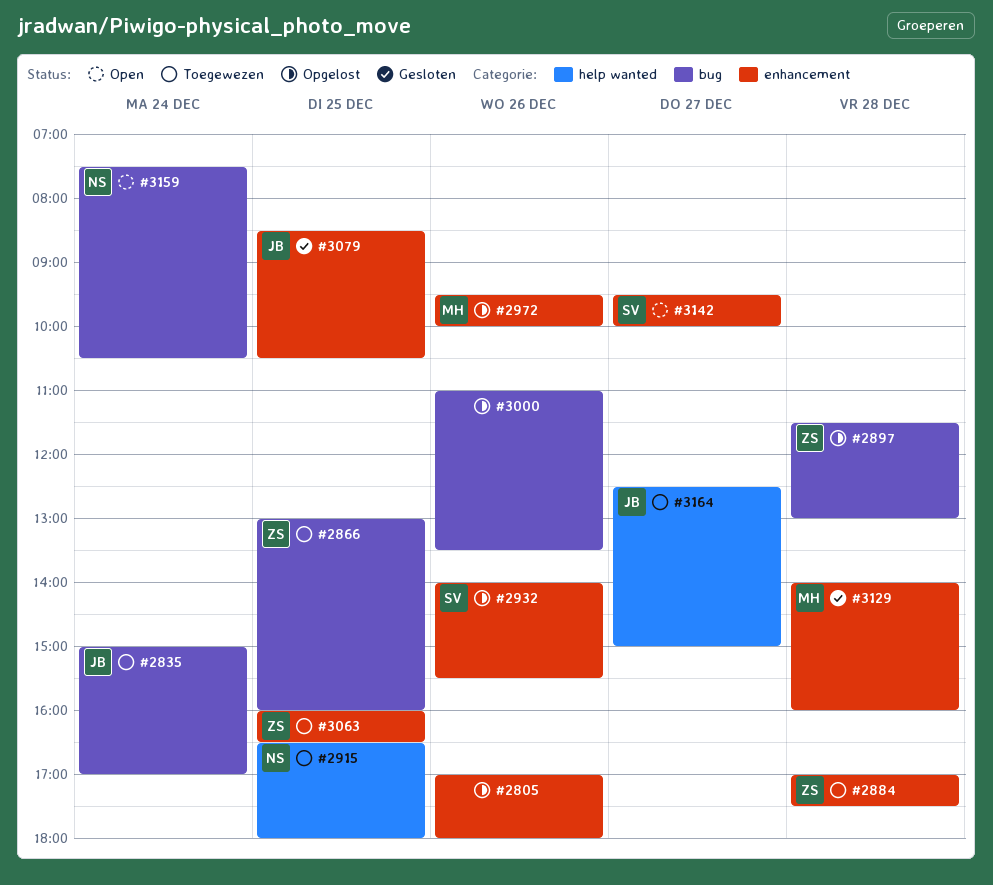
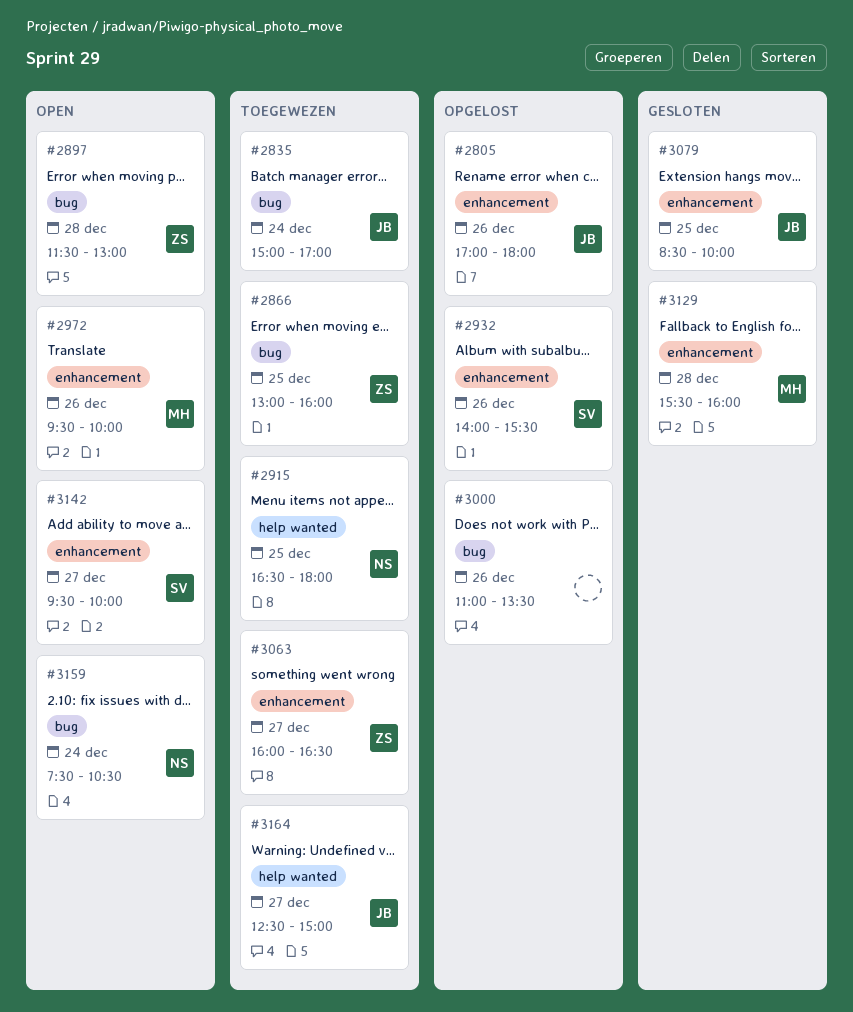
#2805, owner: none -> JB
#2884: present -> none
#2897, status: Opgelost -> Open
#2972, status: Opgelost -> Open
#3063, day: Dec 25 -> Dec 27
#3079, ends: 10:30 -> 10:00
#3129, begins: 14:00 -> 15:30

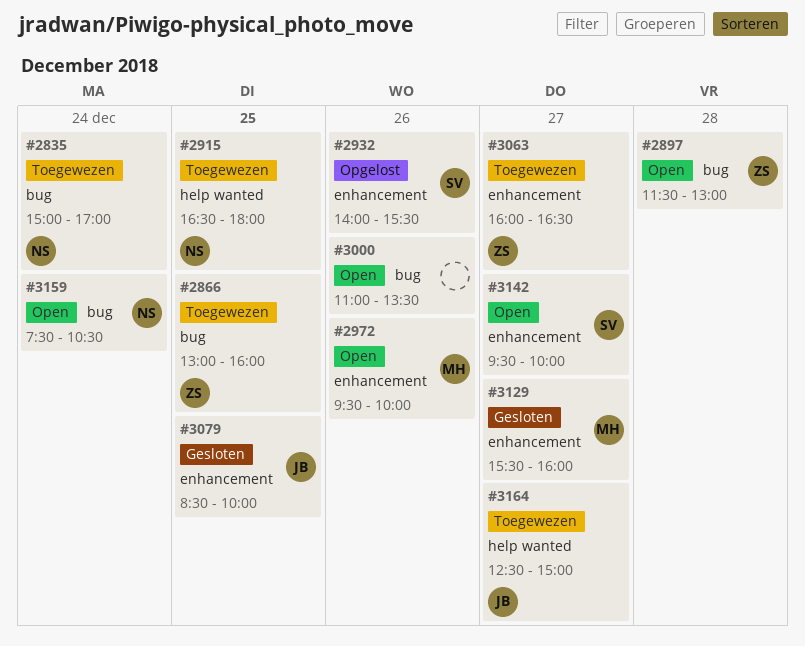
#2805: present -> none
#2835, owner: JB -> NS
#3000, status: Opgelost -> Open
#3129, day: Dec 28 -> Dec 27

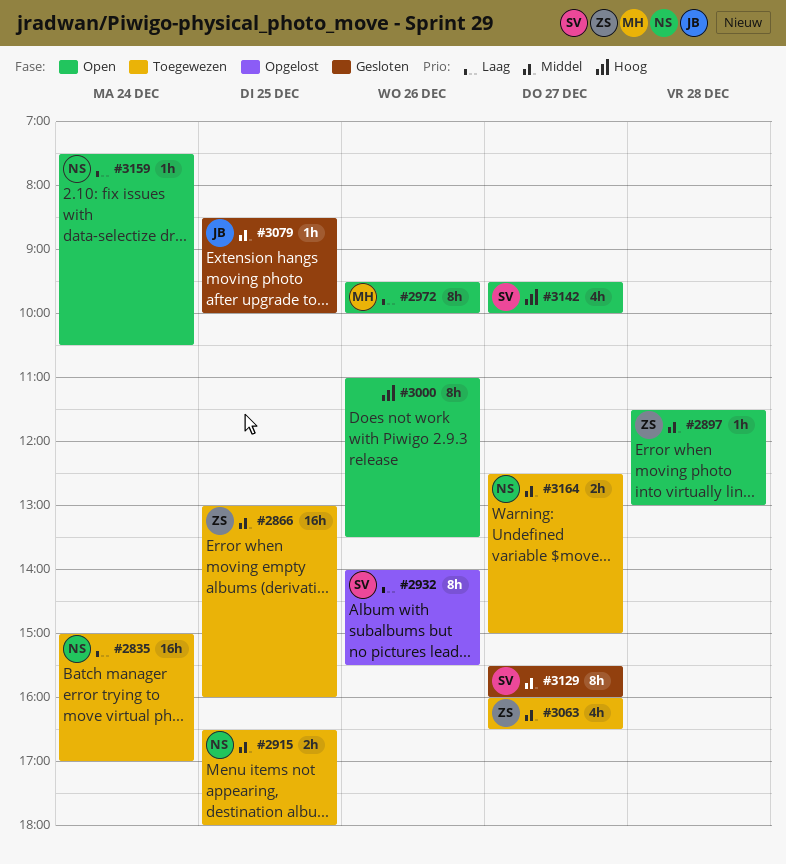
#3129, owner: MH -> SV
#3164, owner: JB -> NS

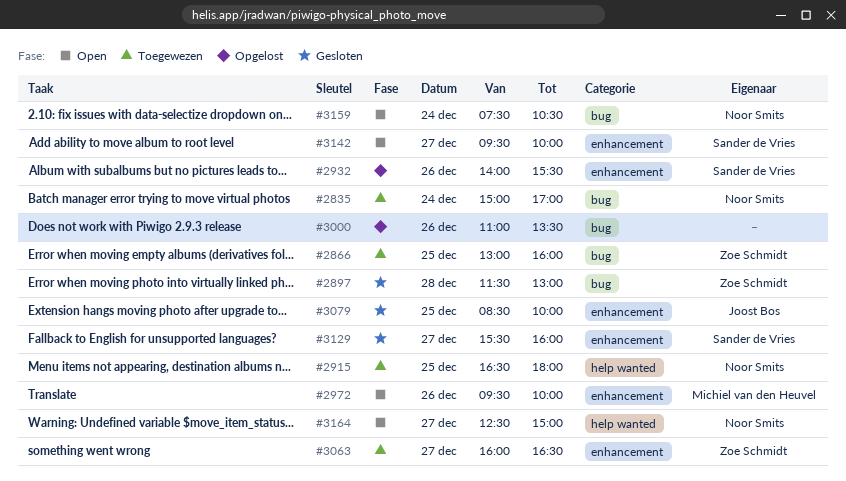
#2897, status: Open -> Gesloten
#3000, status: Open -> Opgelost
#3164, status: Toegewezen -> Open

